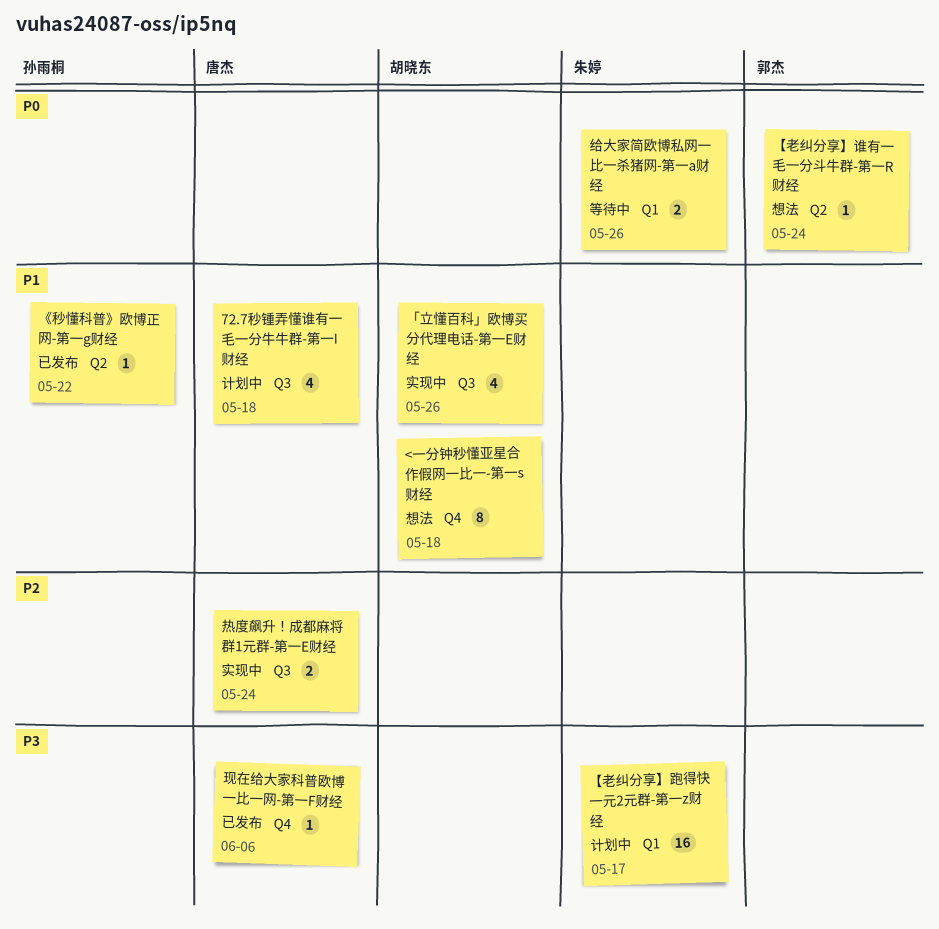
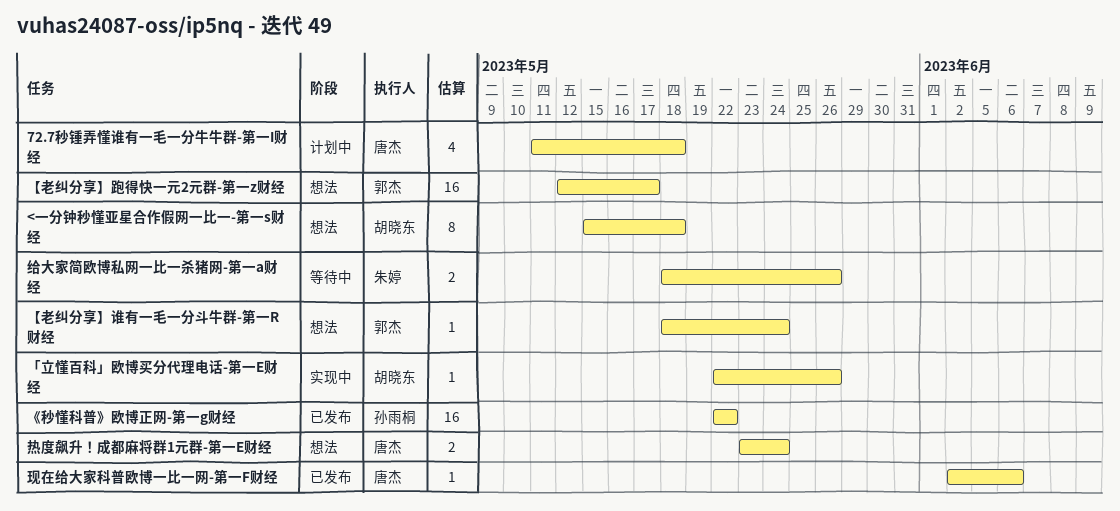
《秒懂科普》欧博正网-第一g财经, estimate: 1 -> 16
「立懂百科」欧博买分代理电话-第一E财经, estimate: 4 -> 1
【老纠分享】跑得快一元2元群-第一z财经, status: 计划中 -> 想法
【老纠分享】跑得快一元2元群-第一z财经, owner: 朱婷 -> 郭杰
热度飙升！成都麻将群1元群-第一E财经, status: 实现中 -> 想法

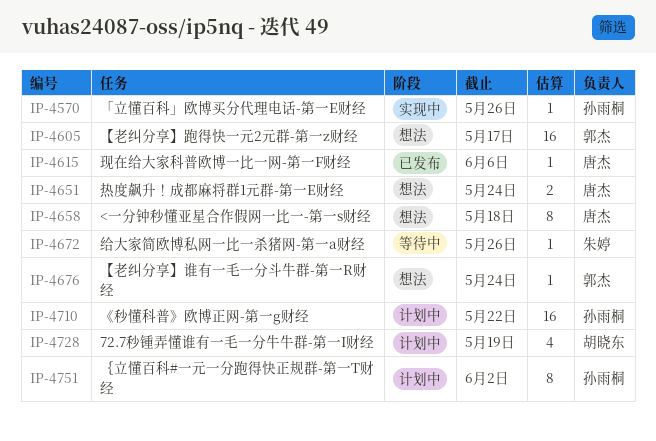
72.7秒锺弄懂谁有一毛一分牛牛群-第一I财经, owner: 唐杰 -> 胡晓东
72.7秒锺弄懂谁有一毛一分牛牛群-第一I财经, due: May 18 -> May 19
<一分钟秒懂亚星合作假网一比一-第一s财经, owner: 胡晓东 -> 唐杰
《秒懂科普》欧博正网-第一g财经, status: 已发布 -> 计划中
「立懂百科」欧博买分代理电话-第一E财经, owner: 胡晓东 -> 孙雨桐
给大家简欧博私网一比一杀猪网-第一a财经, estimate: 2 -> 1
｛立懂百科#一元一分跑得快正规群-第一T财经: none -> present

